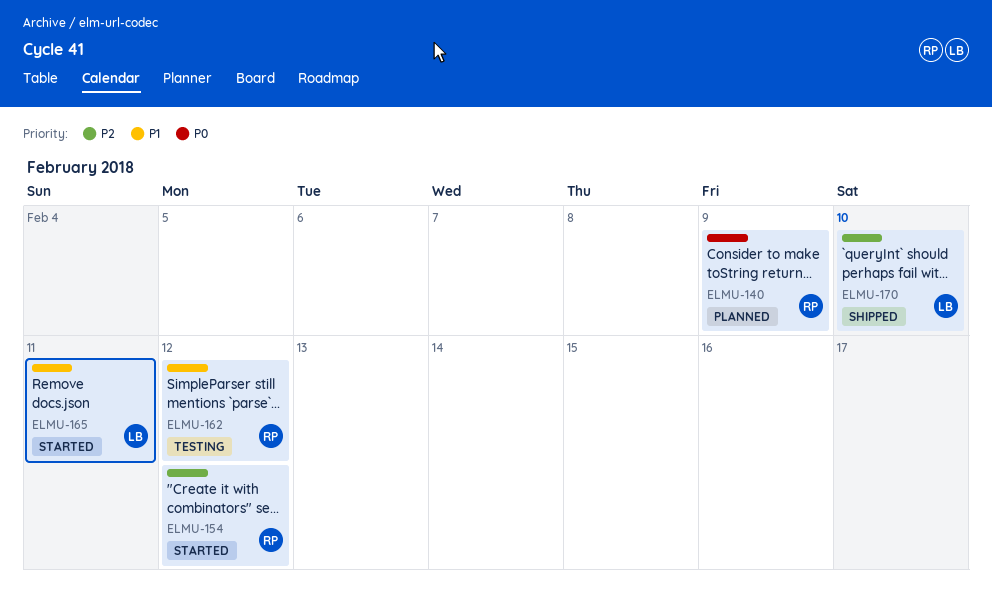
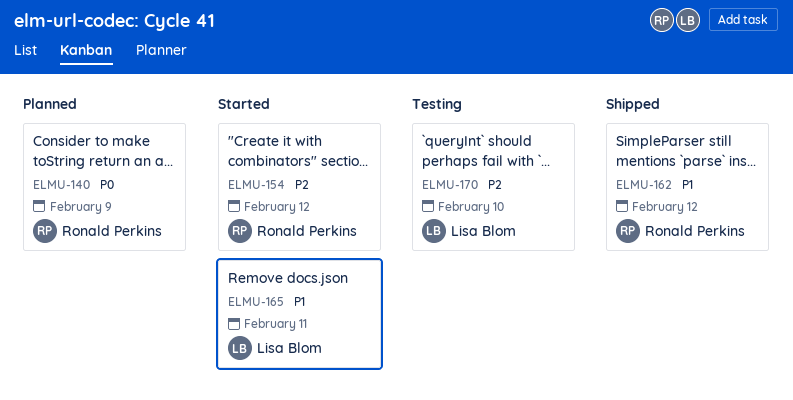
ELMU-162, status: Testing -> Shipped
ELMU-170, status: Shipped -> Testing

